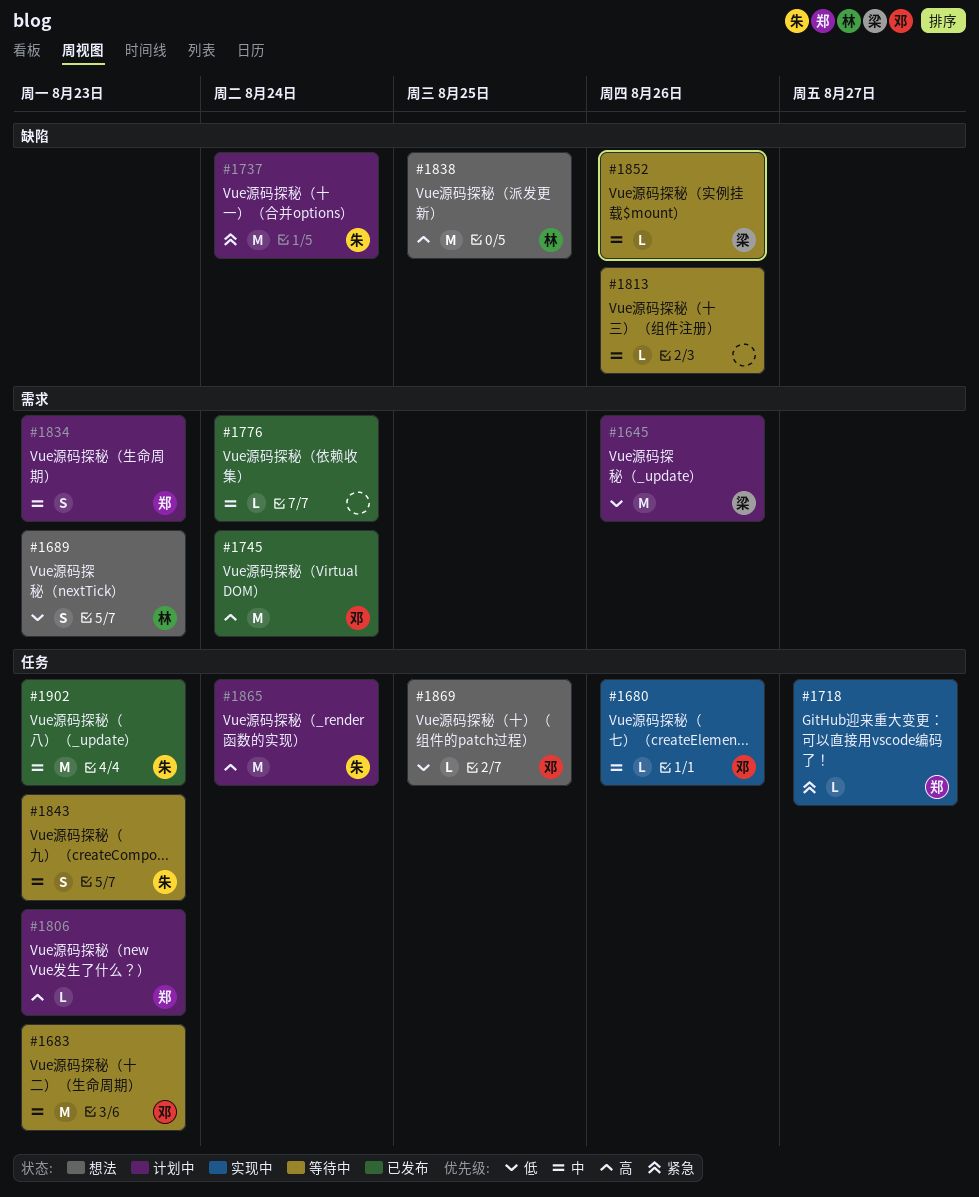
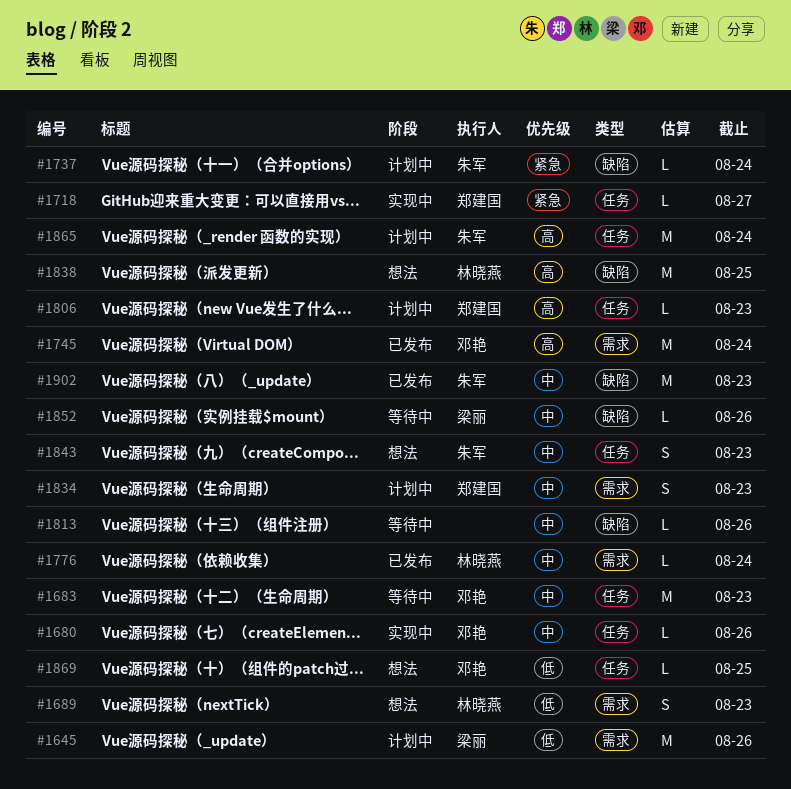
#1737, estimate: M -> L
#1776, owner: none -> 林晓燕
#1843, status: 等待中 -> 想法
#1902, label: 任务 -> 缺陷

